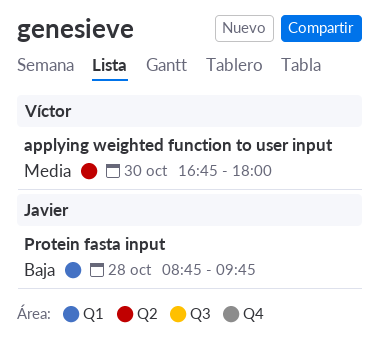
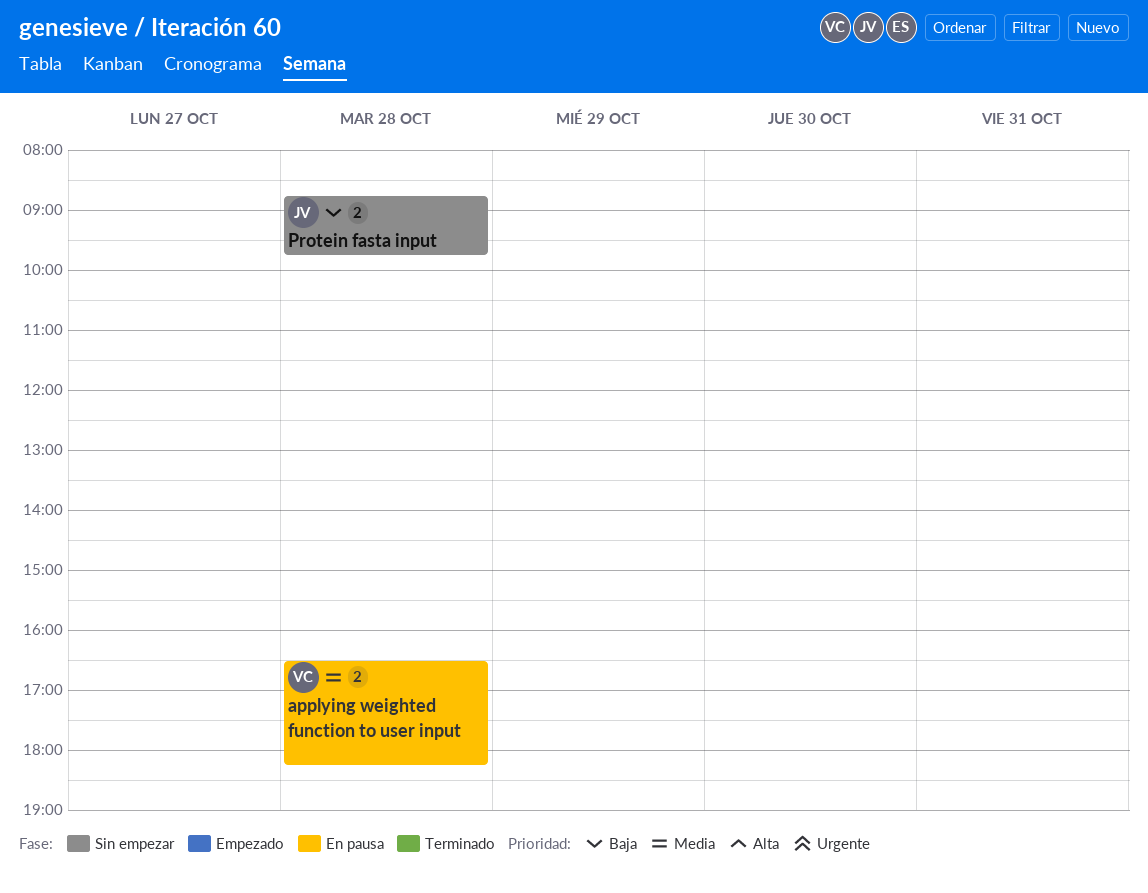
applying weighted function to user input, day: Oct 30 -> Oct 28
applying weighted function to user input, begins: 16:45 -> 16:30
applying weighted function to user input, ends: 18:00 -> 18:15

